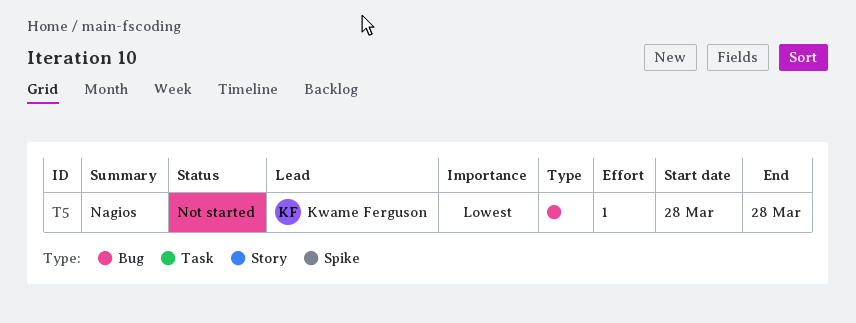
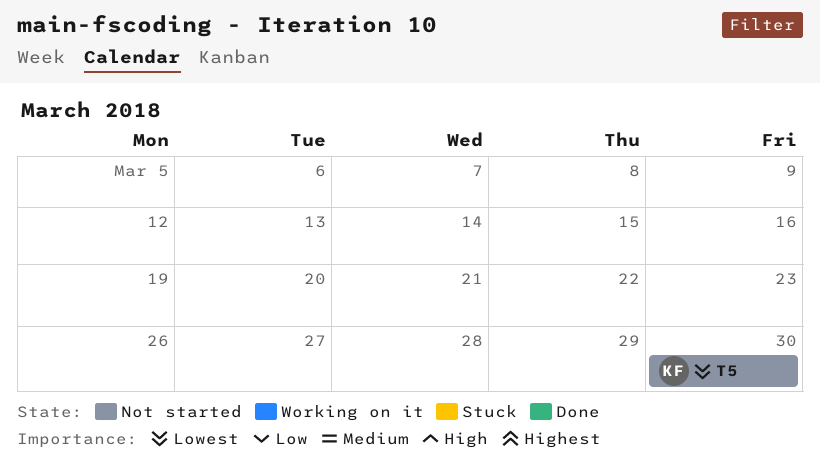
T5, start: Mar 28 -> Mar 30
T5, due: Mar 28 -> Mar 30

